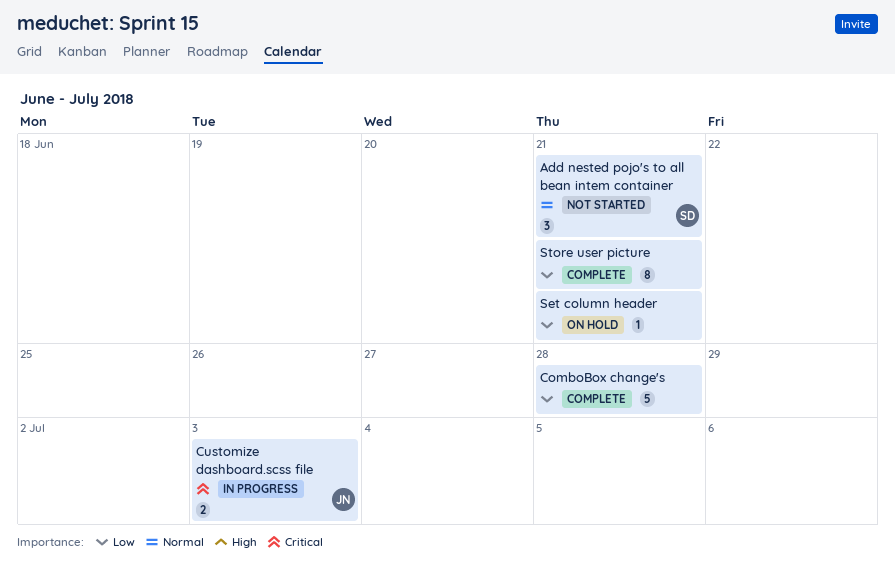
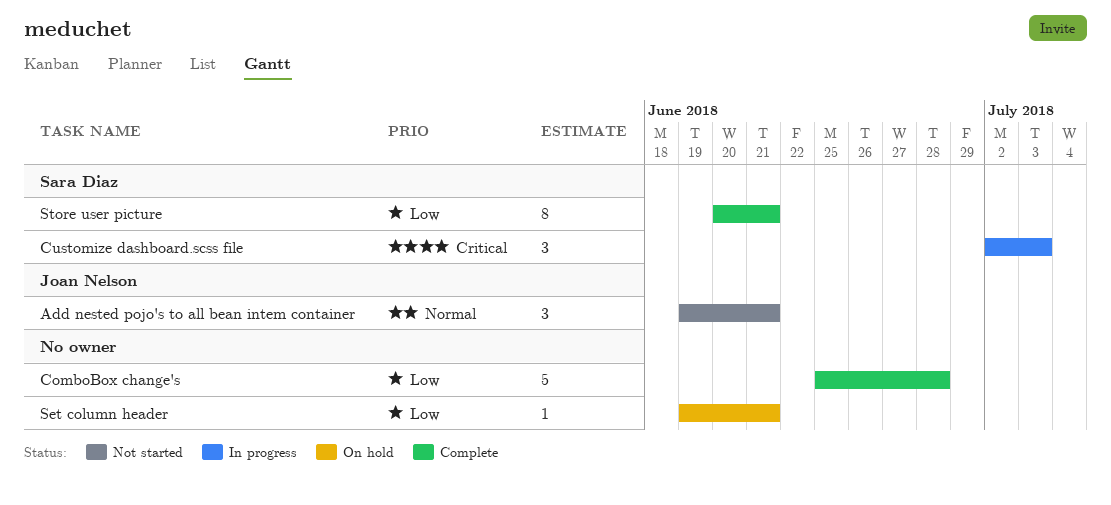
Add nested pojo's to all bean intem container, owner: Sara Diaz -> Joan Nelson
Customize dashboard.scss file, owner: Joan Nelson -> Sara Diaz
Customize dashboard.scss file, estimate: 2 -> 3
Store user picture, owner: none -> Sara Diaz

